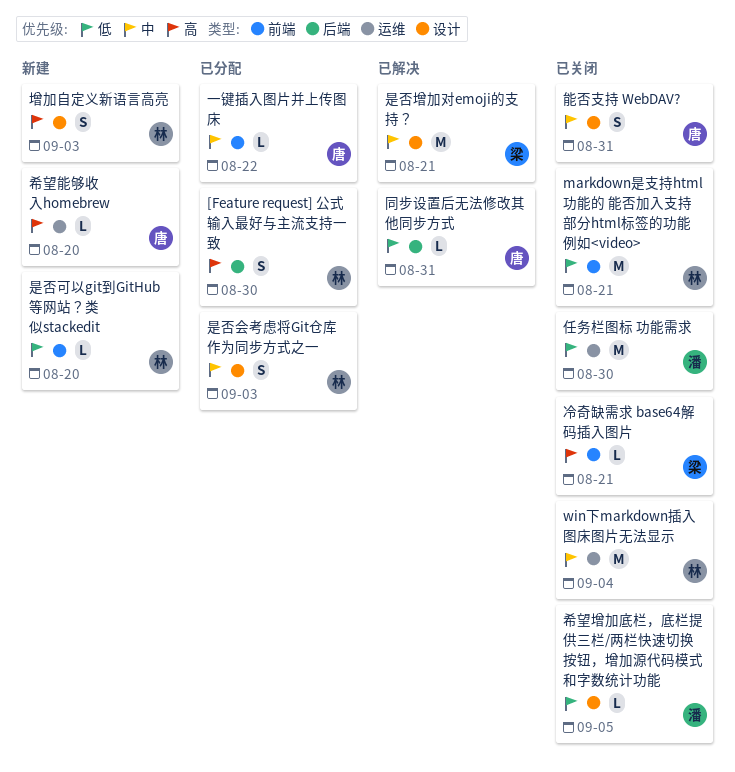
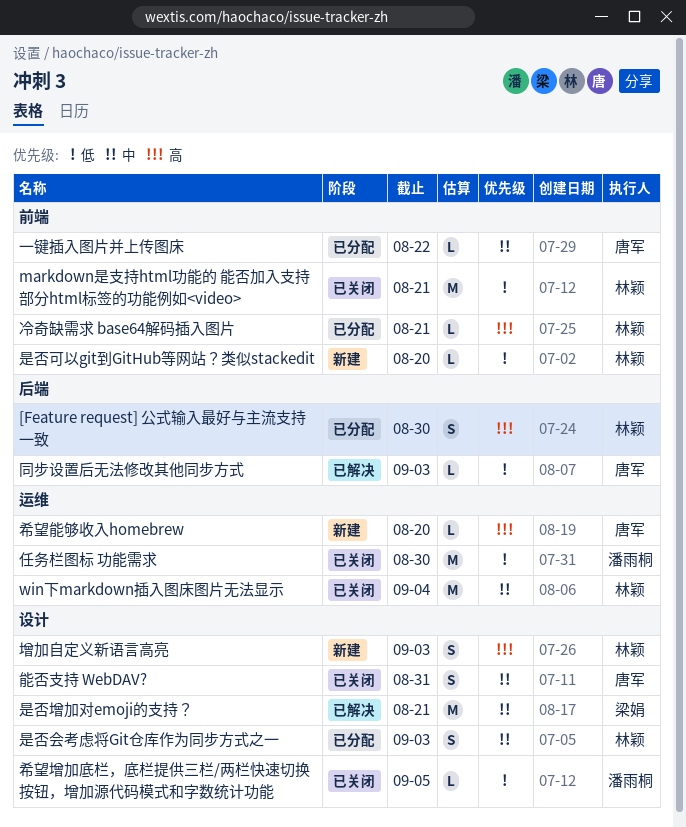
冷奇缺需求 base64解码插入图片, status: 已关闭 -> 已分配
冷奇缺需求 base64解码插入图片, owner: 梁娟 -> 林颖
同步设置后无法修改其他同步方式, due: Aug 31 -> Sep 3

